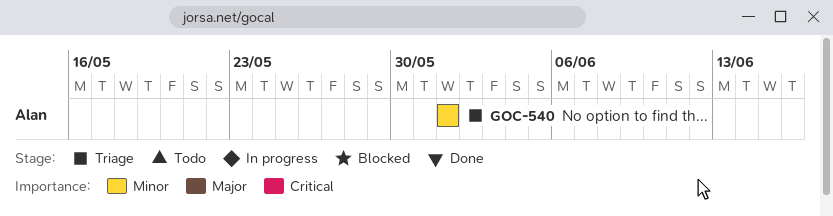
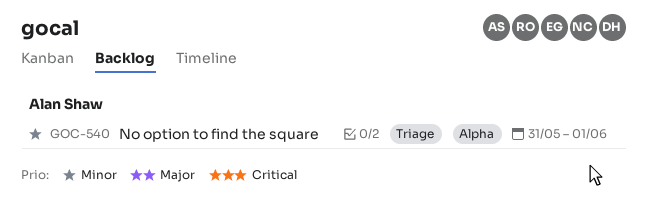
GOC-540, start: Jun 1 -> May 31

